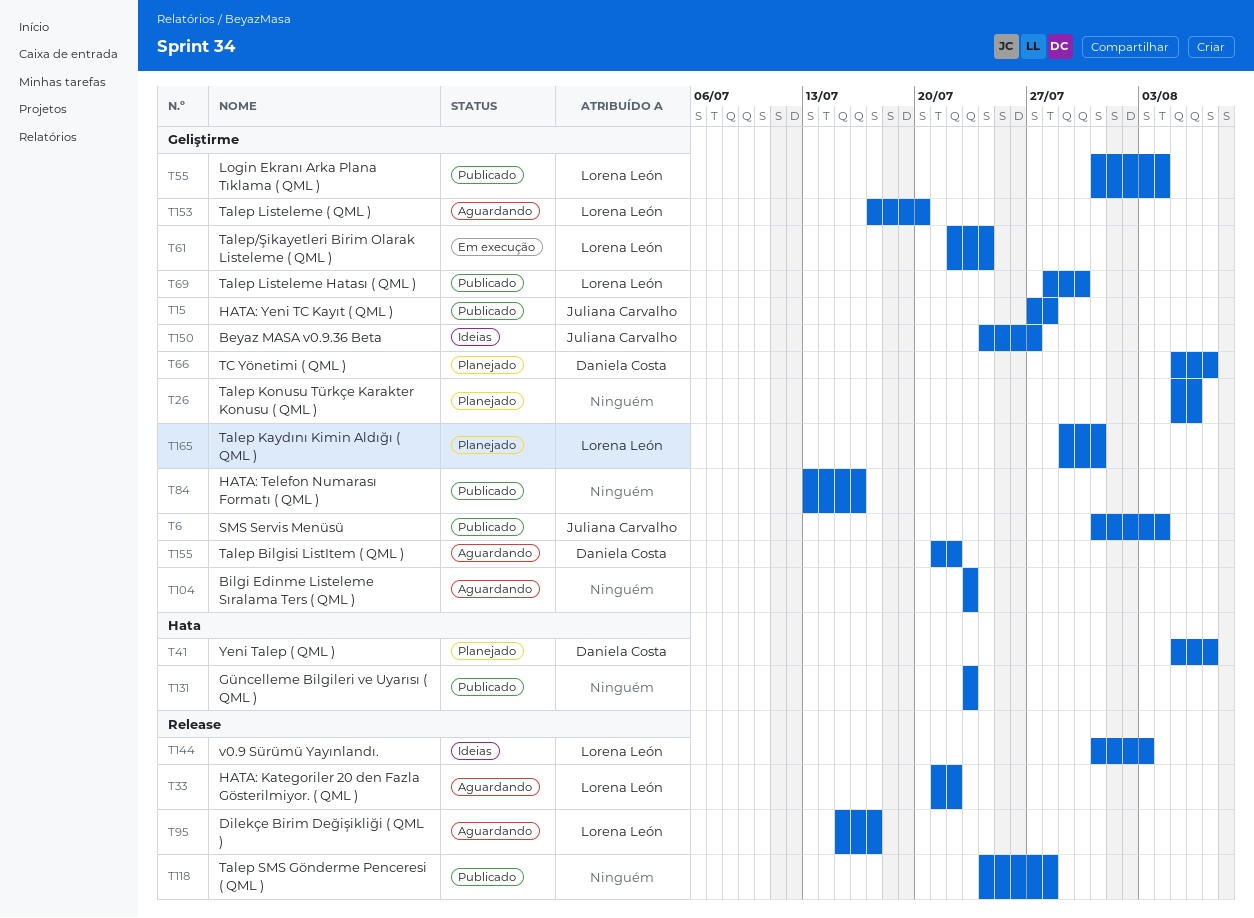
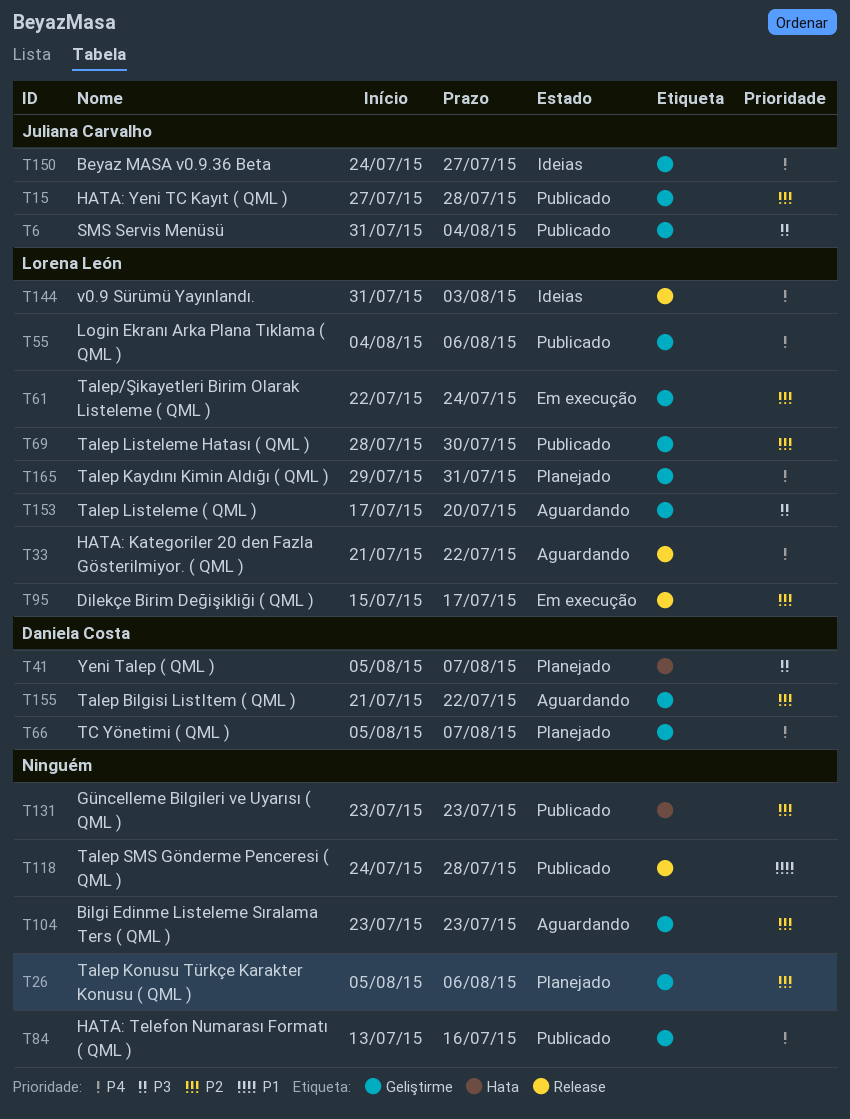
T55, start: Jul 31 -> Aug 4
T55, due: Aug 4 -> Aug 6
T95, status: Aguardando -> Em execução

